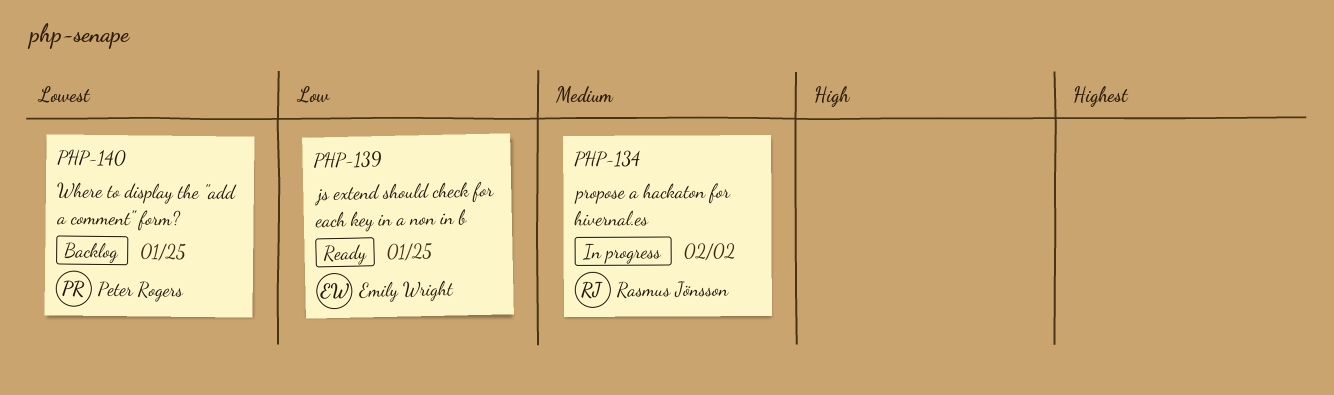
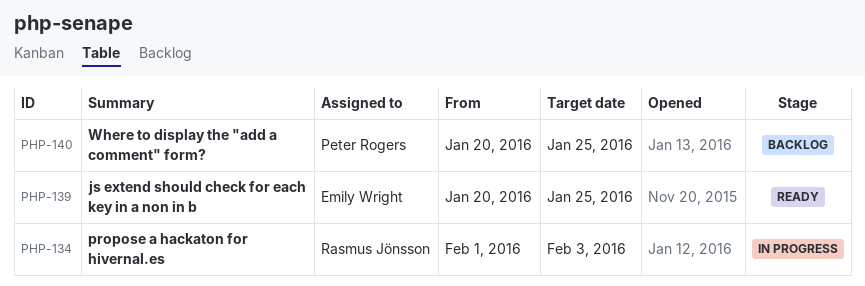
PHP-134, due: Feb 2 -> Feb 3

